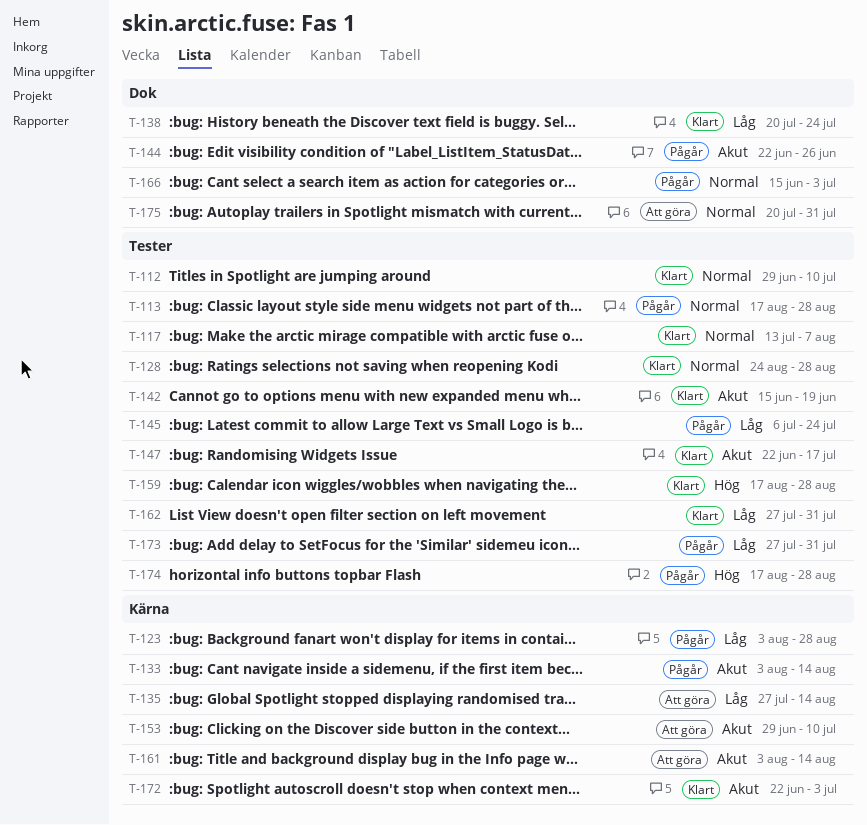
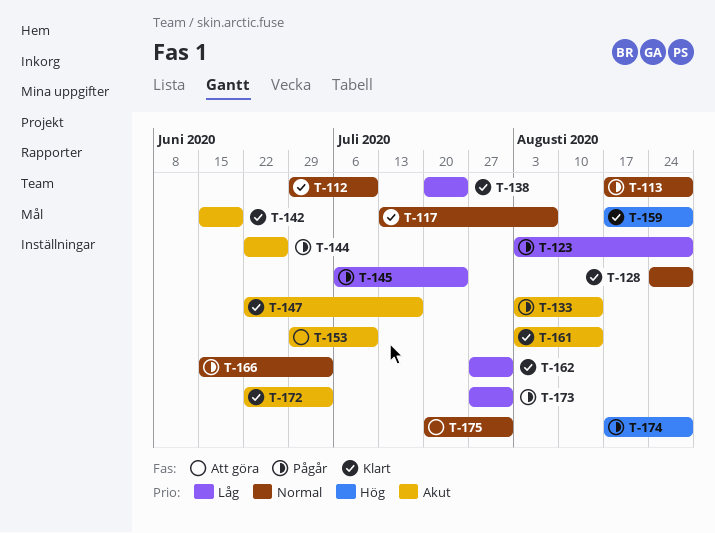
T-135: present -> none
T-161, status: Att göra -> Klart

